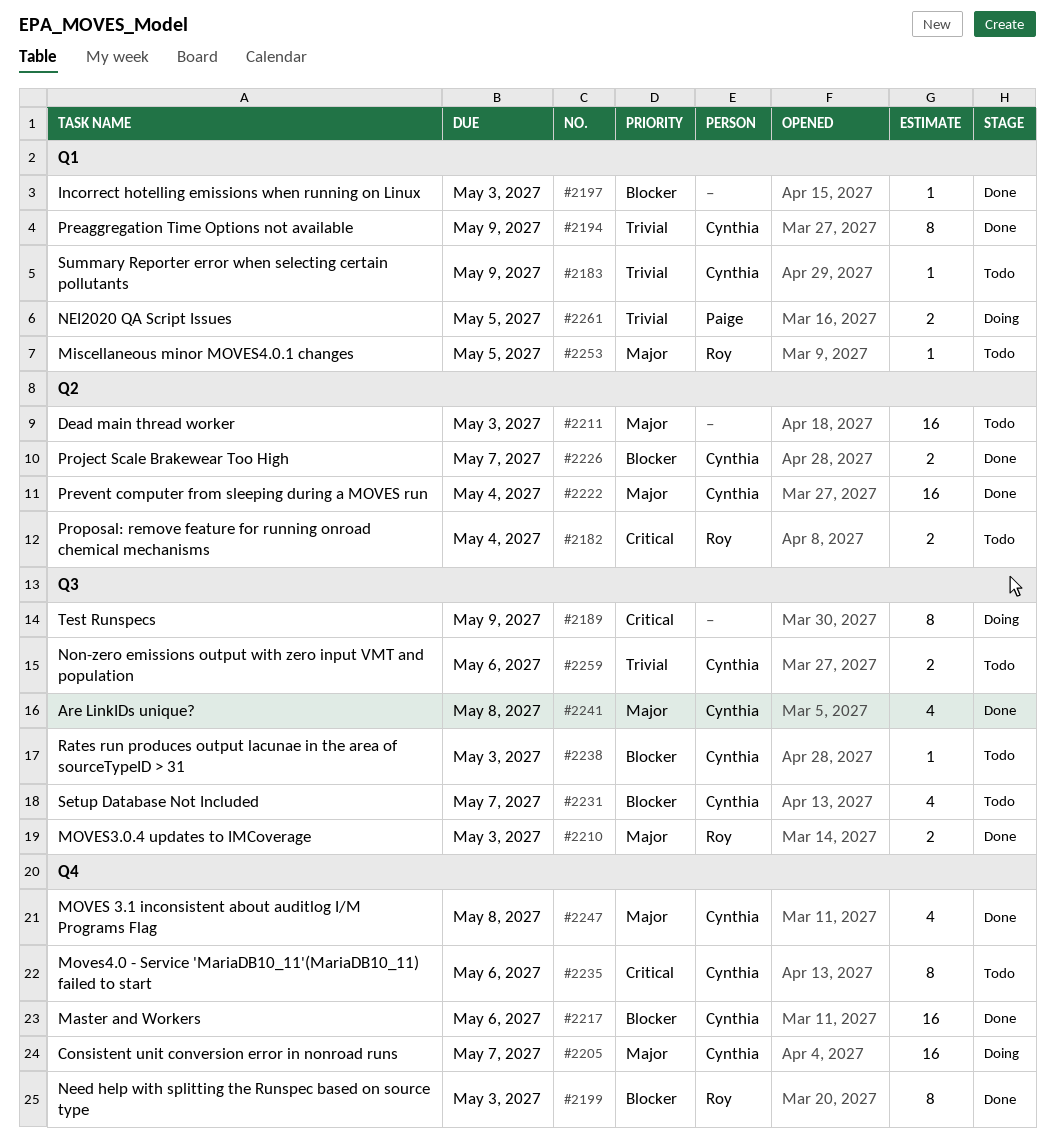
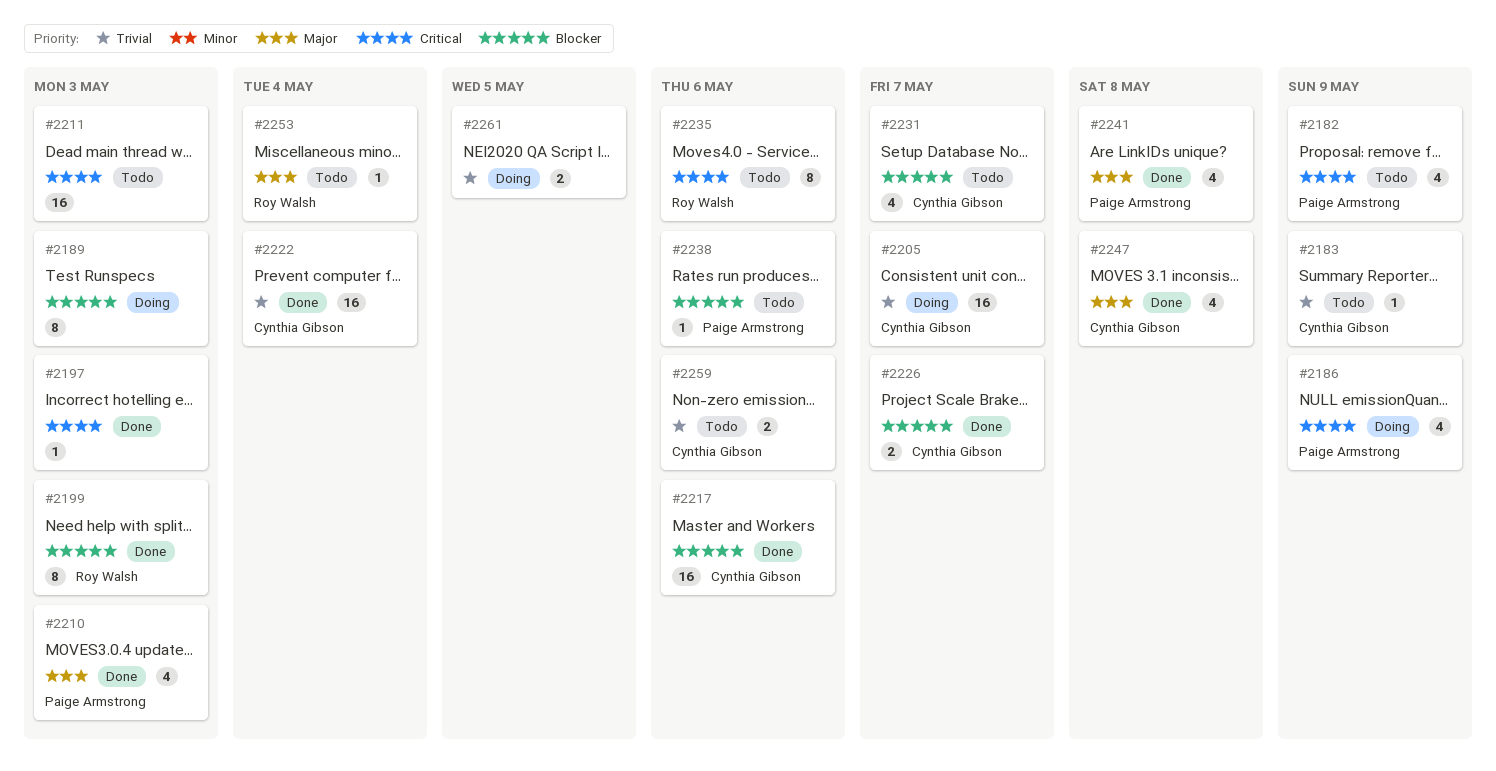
#2182, owner: Roy Walsh -> Paige Armstrong
#2182, estimate: 2 -> 4
#2182, due: May 4 -> May 9
#2186: none -> present
#2189, priority: Critical -> Blocker
#2189, due: May 9 -> May 3
#2194: present -> none
#2197, priority: Blocker -> Critical
#2205, priority: Major -> Trivial
#2210, owner: Roy Walsh -> Paige Armstrong
#2210, estimate: 2 -> 4
#2211, priority: Major -> Critical
#2222, priority: Major -> Trivial
#2235, owner: Cynthia Gibson -> Roy Walsh
#2238, owner: Cynthia Gibson -> Paige Armstrong
#2238, due: May 3 -> May 6
#2241, owner: Cynthia Gibson -> Paige Armstrong
#2253, due: May 5 -> May 4
#2261, owner: Paige Armstrong -> none

